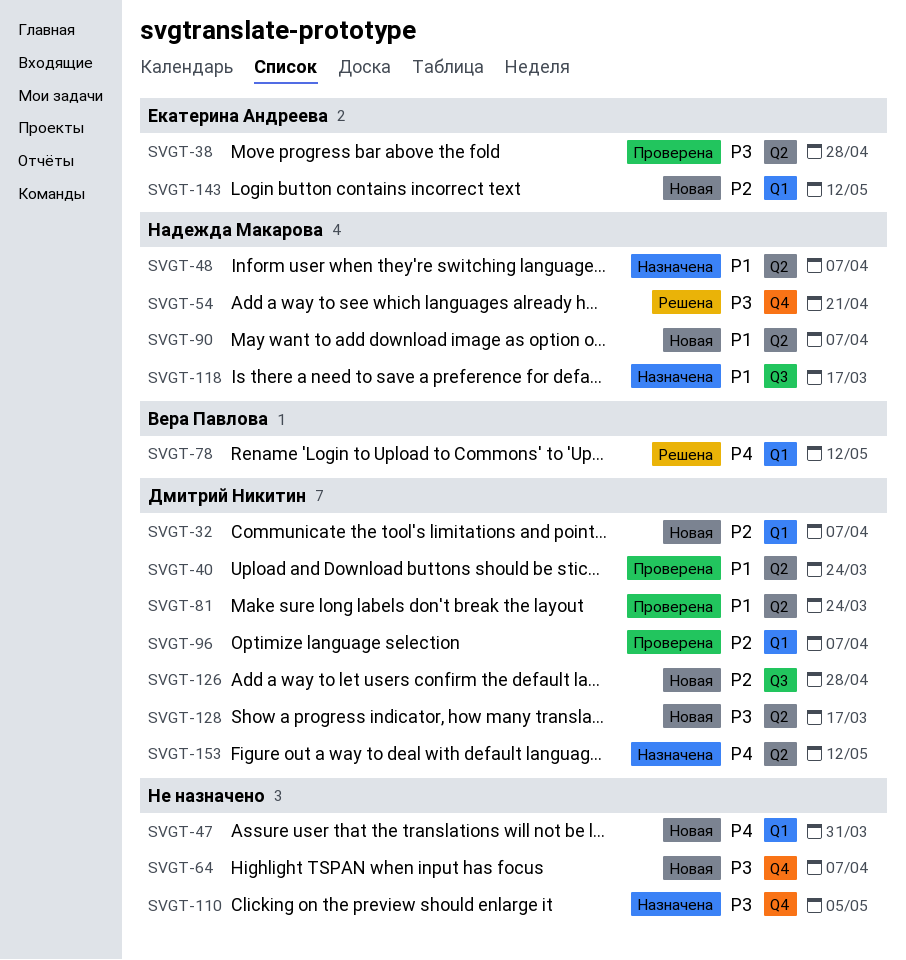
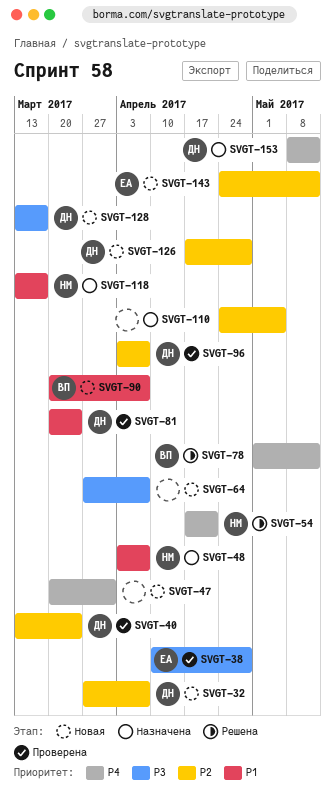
SVGT-40, priority: P1 -> P2
SVGT-54, priority: P3 -> P4
SVGT-90, owner: Надежда Макарова -> Вера Павлова
SVGT-110, priority: P3 -> P2

